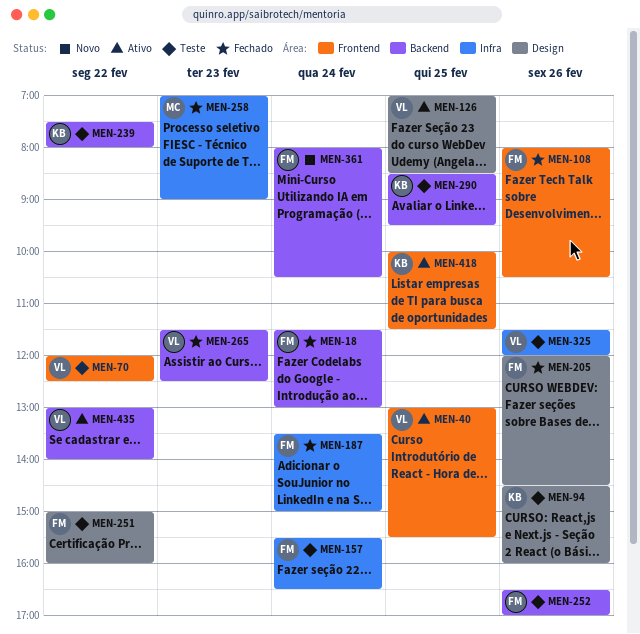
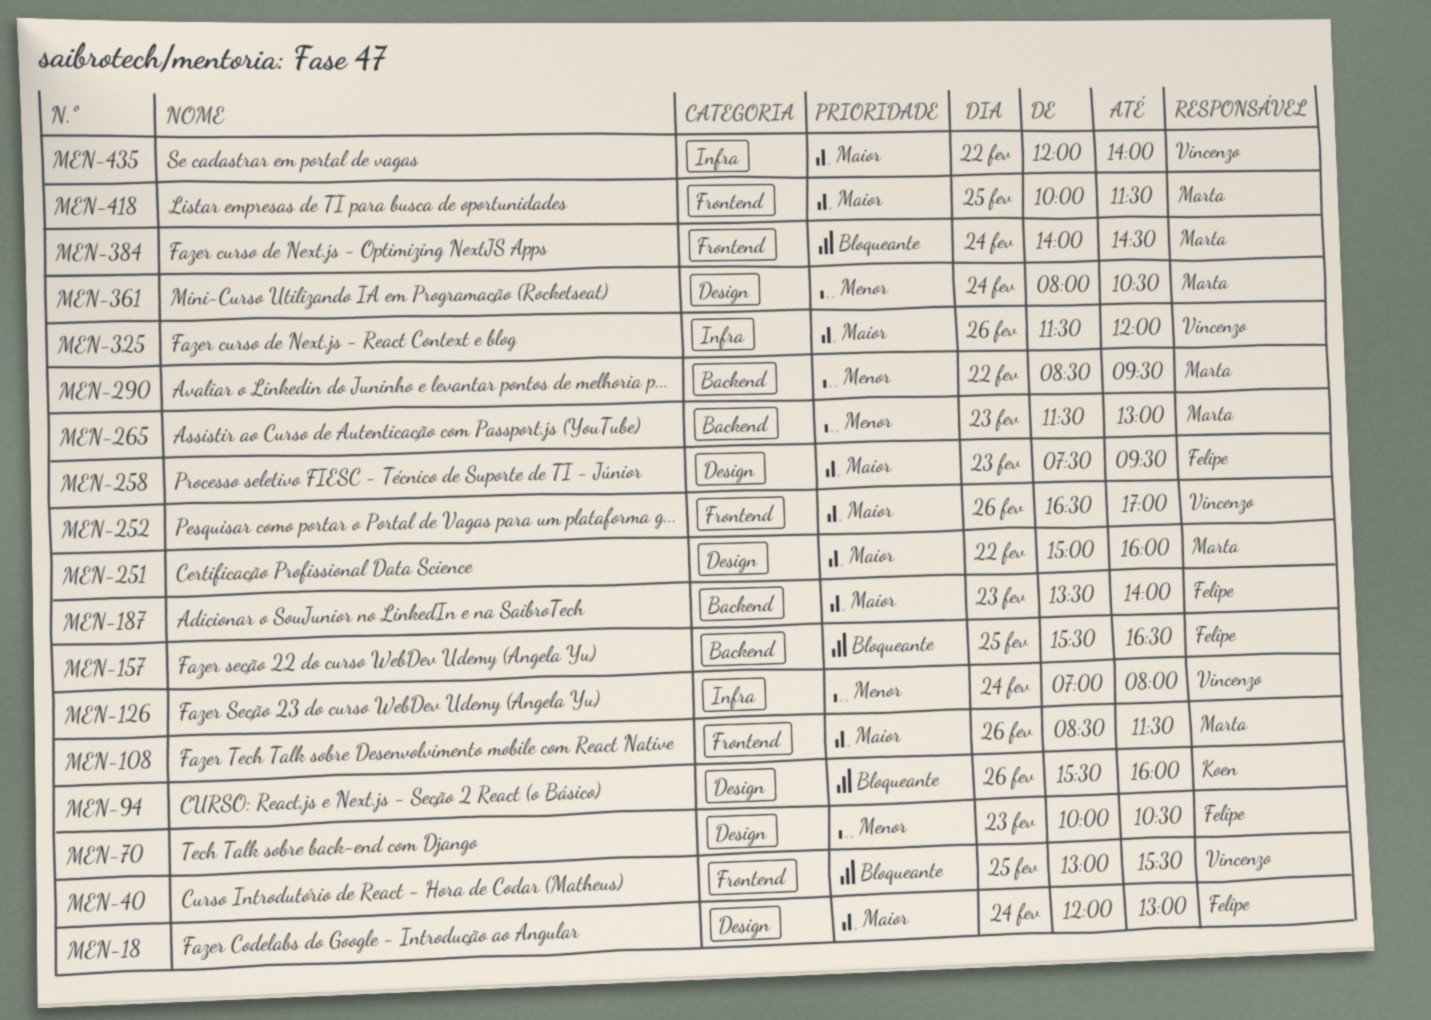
MEN-18, label: Backend -> Design
MEN-18, begins: 11:30 -> 12:00
MEN-70, owner: Vincenzo -> Felipe
MEN-70, label: Frontend -> Design
MEN-70, day: Feb 22 -> Feb 23
MEN-70, begins: 12:00 -> 10:00
MEN-70, ends: 12:30 -> 10:30
MEN-94, begins: 14:30 -> 15:30
MEN-108, owner: Felipe -> Marta
MEN-108, begins: 08:00 -> 08:30
MEN-108, ends: 10:30 -> 11:30
MEN-126, label: Design -> Infra
MEN-126, day: Feb 25 -> Feb 24
MEN-126, ends: 08:30 -> 08:00
MEN-157, label: Infra -> Backend
MEN-157, day: Feb 24 -> Feb 25
MEN-187, label: Infra -> Backend
MEN-187, day: Feb 24 -> Feb 23
MEN-187, ends: 15:00 -> 14:00
MEN-205: present -> none
MEN-239: present -> none
MEN-251, owner: Felipe -> Marta
MEN-252, owner: Felipe -> Vincenzo
MEN-252, label: Backend -> Frontend
MEN-258, owner: Marta -> Felipe
MEN-258, label: Infra -> Design
MEN-258, begins: 07:00 -> 07:30
MEN-258, ends: 09:00 -> 09:30
MEN-265, owner: Vincenzo -> Marta
MEN-265, ends: 12:30 -> 13:00
MEN-290, owner: Koen -> Marta
MEN-290, day: Feb 25 -> Feb 22
MEN-361, owner: Felipe -> Marta
MEN-361, label: Backend -> Design
MEN-384: none -> present
MEN-418, owner: Koen -> Marta
MEN-435, label: Backend -> Infra
MEN-435, begins: 13:00 -> 12:00

